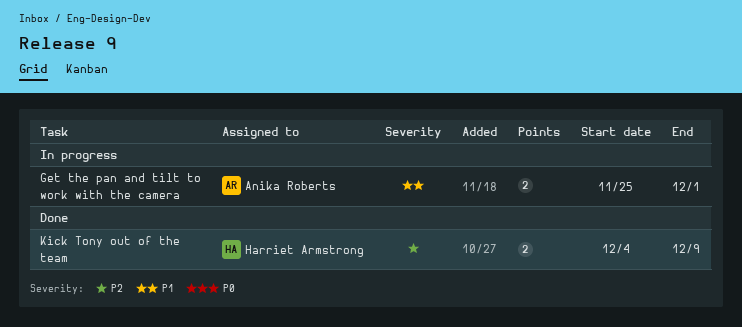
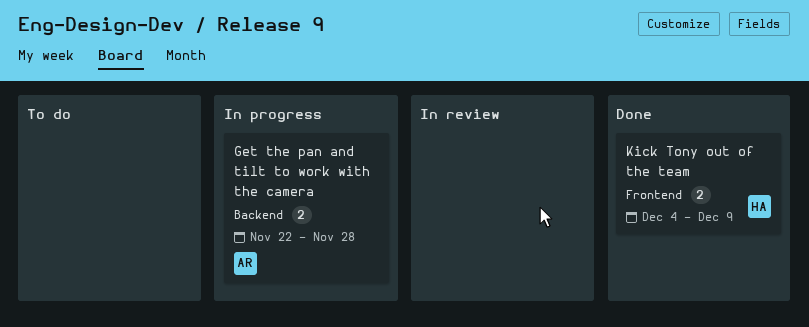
Get the pan and tilt to work with the camera, start: Nov 25 -> Nov 22
Get the pan and tilt to work with the camera, due: Dec 1 -> Nov 28

